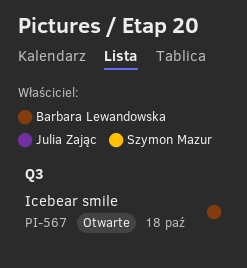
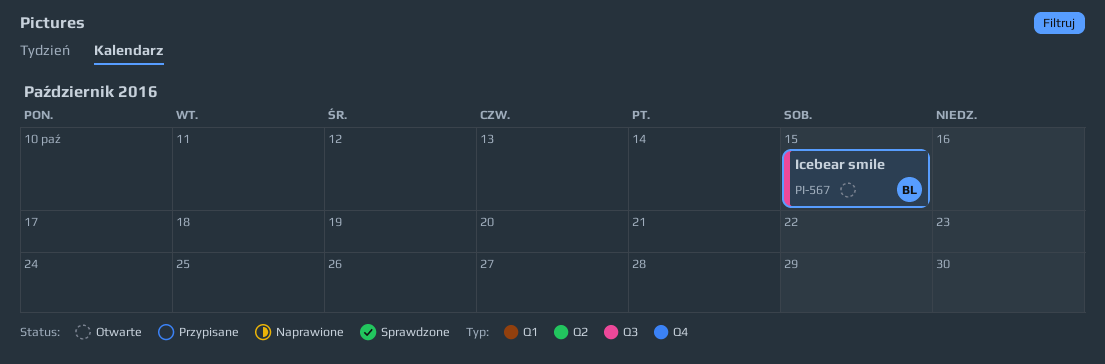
PI-567, due: Oct 18 -> Oct 15

